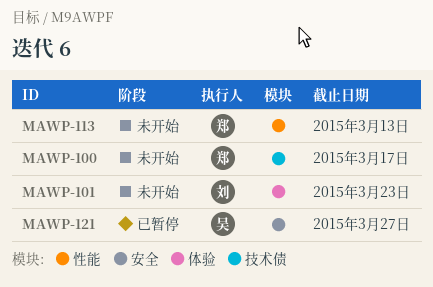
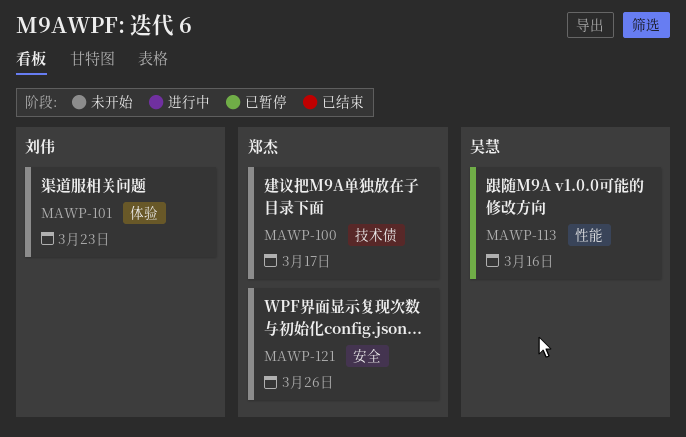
MAWP-113, status: 未开始 -> 已暂停
MAWP-113, owner: 郑杰 -> 吴慧
MAWP-113, due: Mar 13 -> Mar 16
MAWP-121, status: 已暂停 -> 未开始
MAWP-121, owner: 吴慧 -> 郑杰
MAWP-121, due: Mar 27 -> Mar 26

